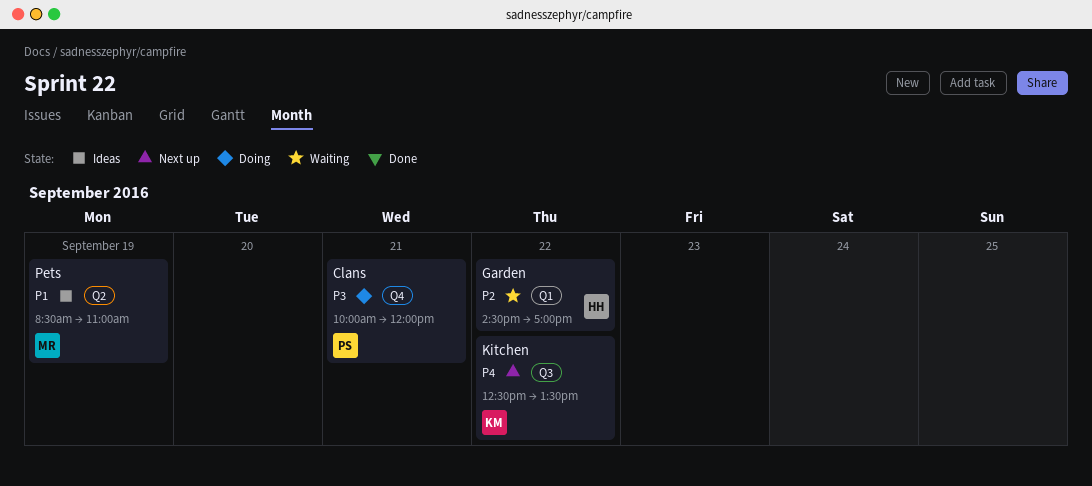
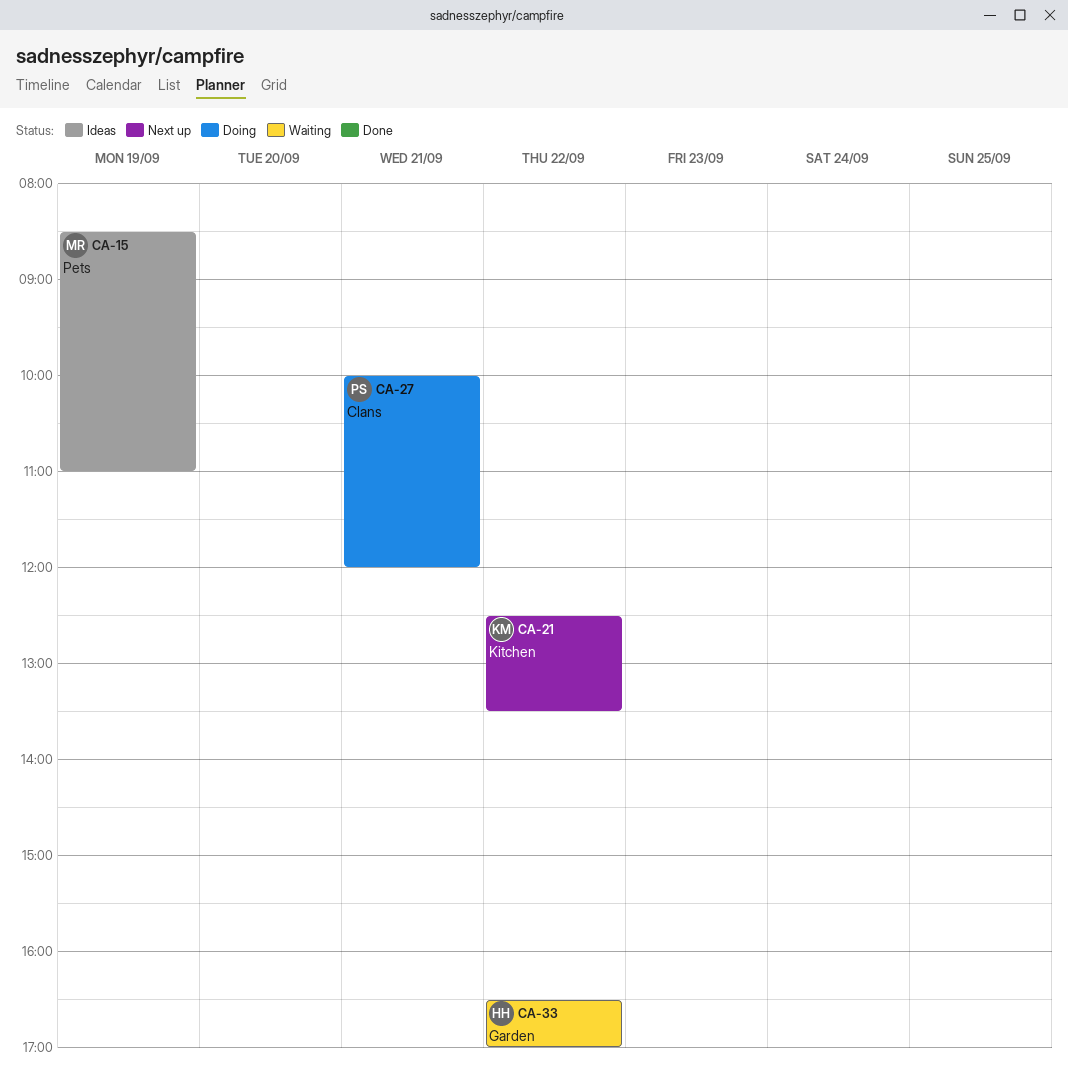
Garden, begins: 14:30 -> 16:30

